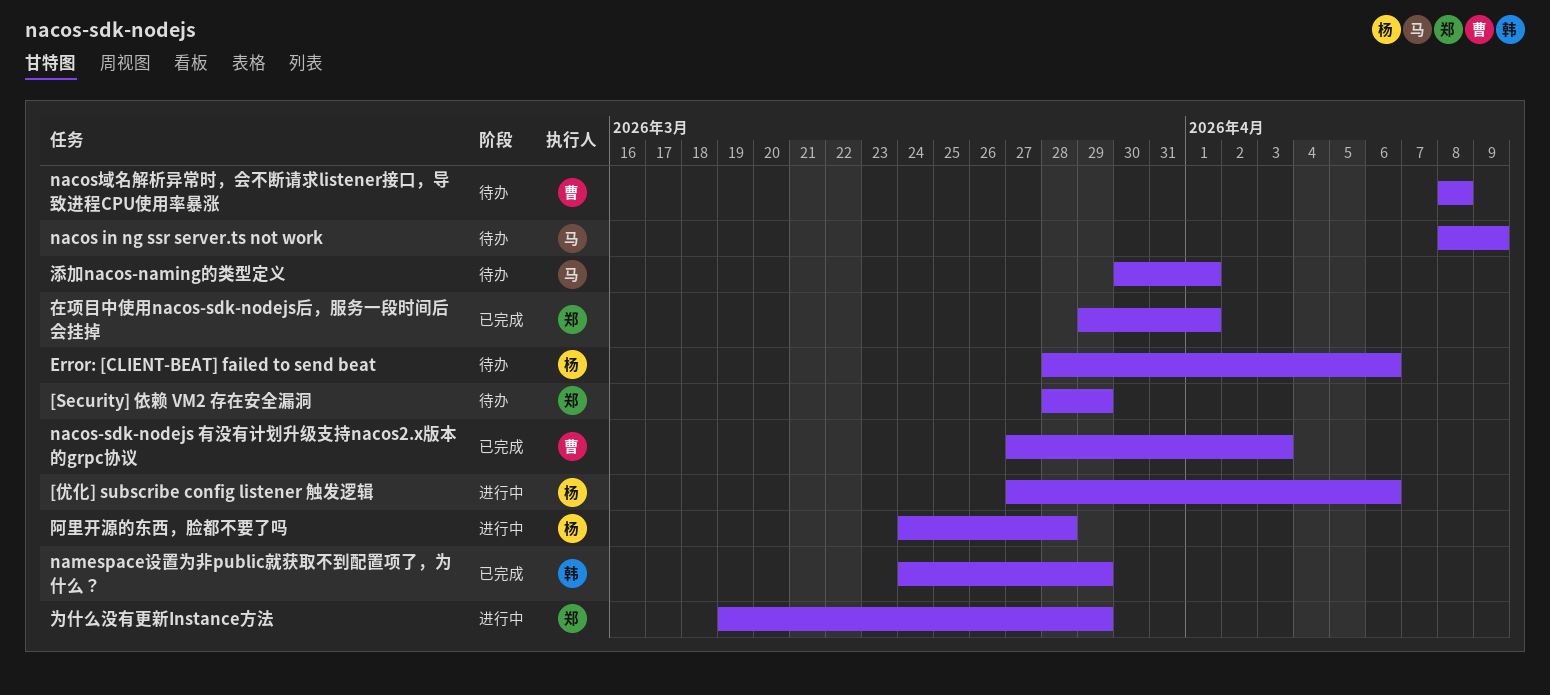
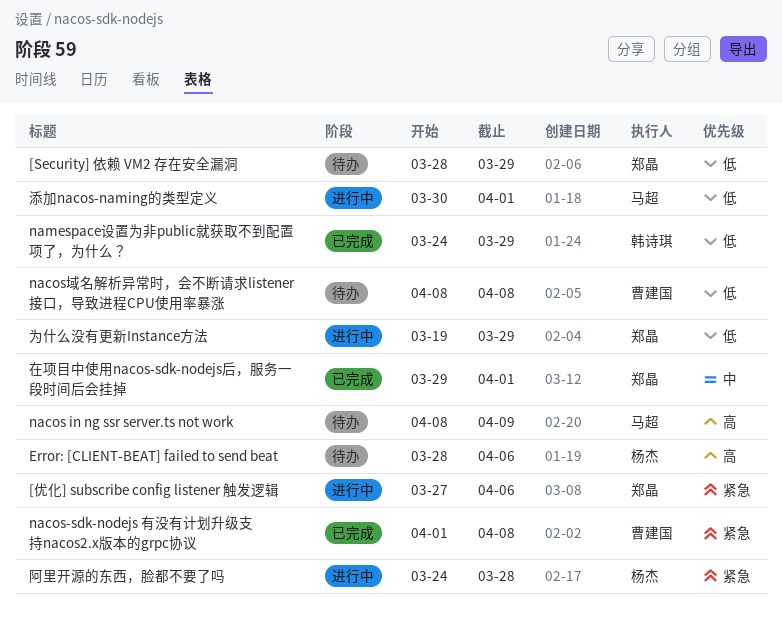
[优化] subscribe config listener 触发逻辑, owner: 杨杰 -> 郑晶
nacos-sdk-nodejs 有没有计划升级支持nacos2.x版本的grpc协议, start: Mar 27 -> Apr 1
nacos-sdk-nodejs 有没有计划升级支持nacos2.x版本的grpc协议, due: Apr 3 -> Apr 8
添加nacos-naming的类型定义, status: 待办 -> 进行中

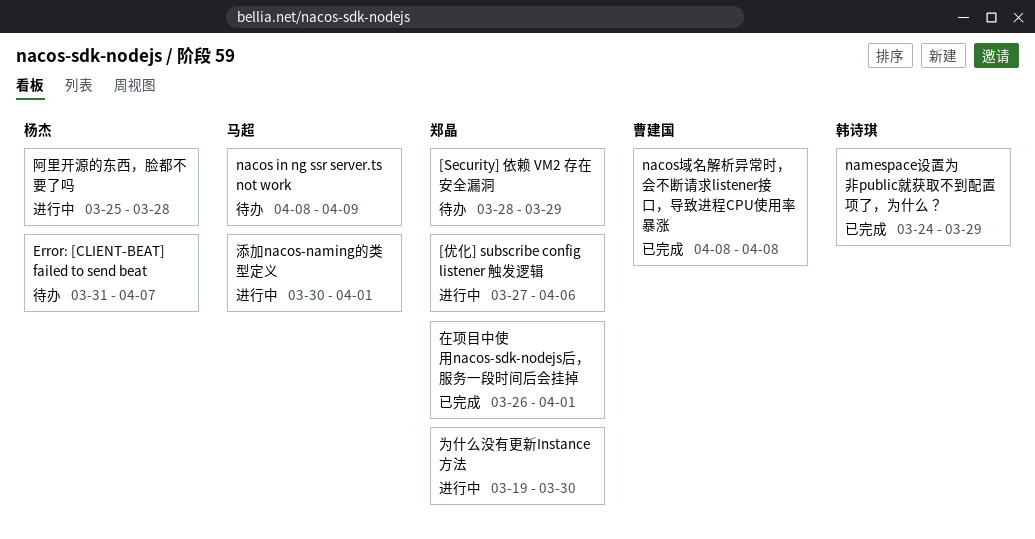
Error: [CLIENT-BEAT] failed to send beat, start: Mar 28 -> Mar 31
Error: [CLIENT-BEAT] failed to send beat, due: Apr 6 -> Apr 7
nacos-sdk-nodejs 有没有计划升级支持nacos2.x版本的grpc协议: present -> none
nacos域名解析异常时，会不断请求listener接口，导致进程CPU使用率暴涨, status: 待办 -> 已完成
为什么没有更新Instance方法, due: Mar 29 -> Mar 30
在项目中使用nacos-sdk-nodejs后，服务一段时间后会挂掉, start: Mar 29 -> Mar 26
阿里开源的东西，脸都不要了吗, start: Mar 24 -> Mar 25

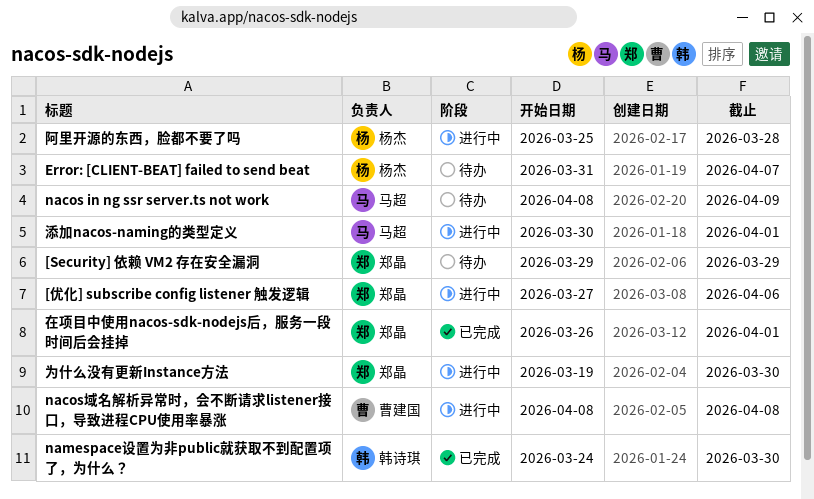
[Security] 依赖 VM2 存在安全漏洞, start: Mar 28 -> Mar 29
nacos域名解析异常时，会不断请求listener接口，导致进程CPU使用率暴涨, status: 已完成 -> 进行中
namespace设置为非public就获取不到配置项了，为什么？, due: Mar 29 -> Mar 30

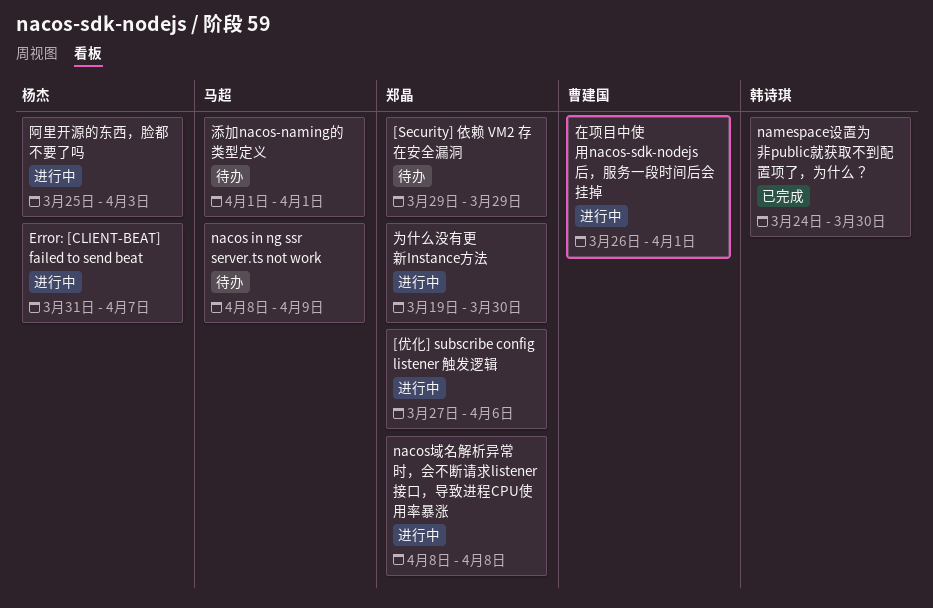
Error: [CLIENT-BEAT] failed to send beat, status: 待办 -> 进行中
nacos域名解析异常时，会不断请求listener接口，导致进程CPU使用率暴涨, owner: 曹建国 -> 郑晶
在项目中使用nacos-sdk-nodejs后，服务一段时间后会挂掉, status: 已完成 -> 进行中
在项目中使用nacos-sdk-nodejs后，服务一段时间后会挂掉, owner: 郑晶 -> 曹建国
添加nacos-naming的类型定义, status: 进行中 -> 待办
添加nacos-naming的类型定义, start: Mar 30 -> Apr 1
阿里开源的东西，脸都不要了吗, due: Mar 28 -> Apr 3

